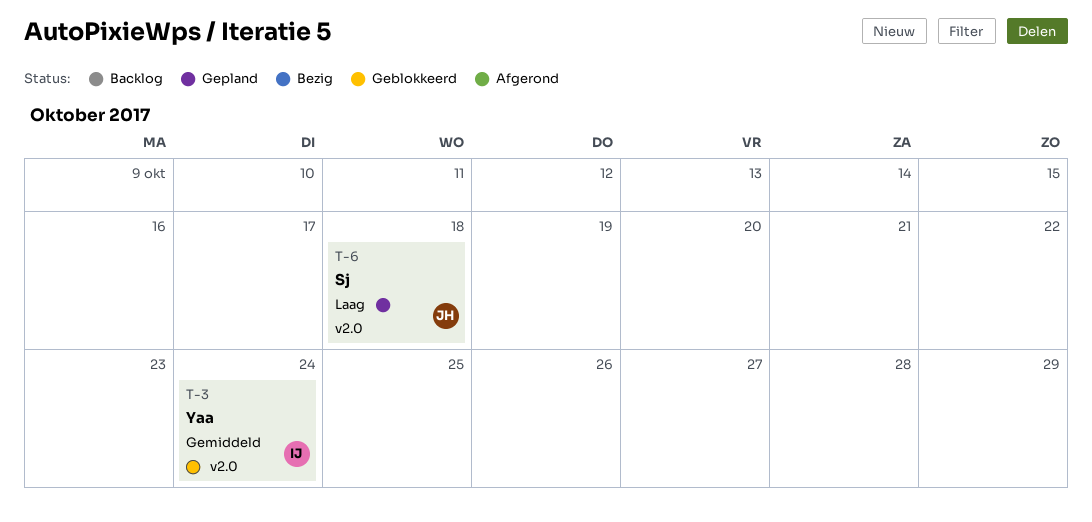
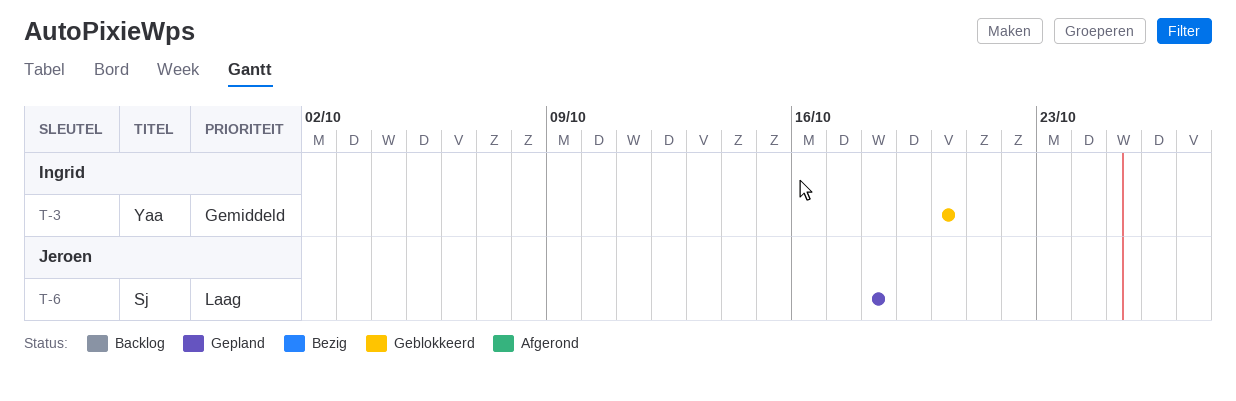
T-3, due: Oct 24 -> Oct 20

